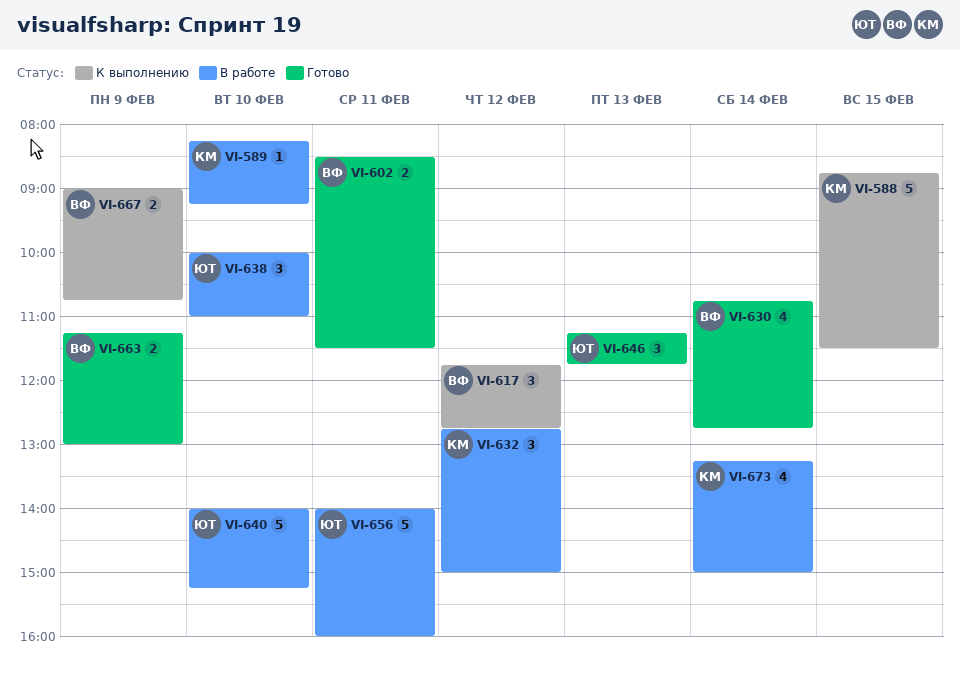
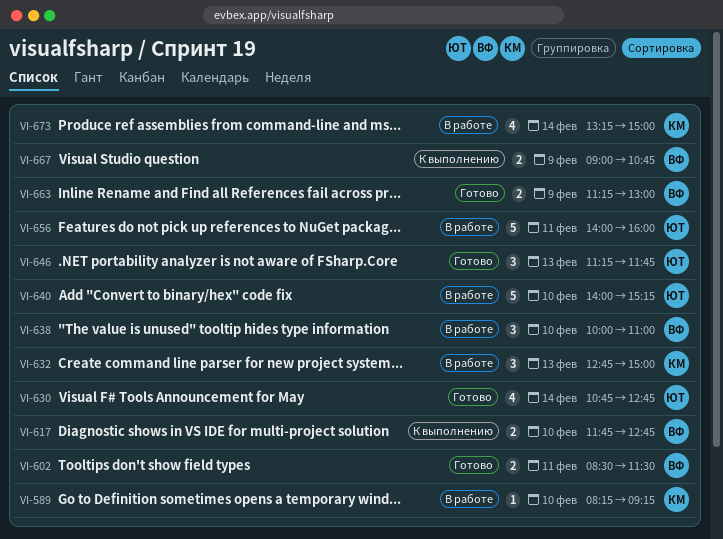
VI-588: present -> none
VI-617, estimate: 3 -> 2
VI-617, day: Feb 12 -> Feb 10
VI-630, owner: ВФ -> ЮТ
VI-632, day: Feb 12 -> Feb 13
VI-638, owner: ЮТ -> ВФ

